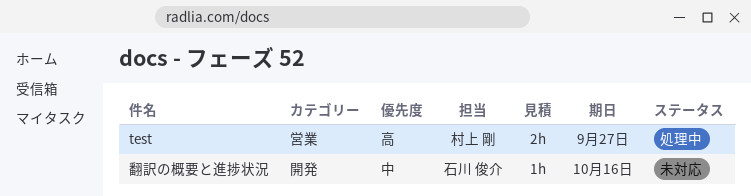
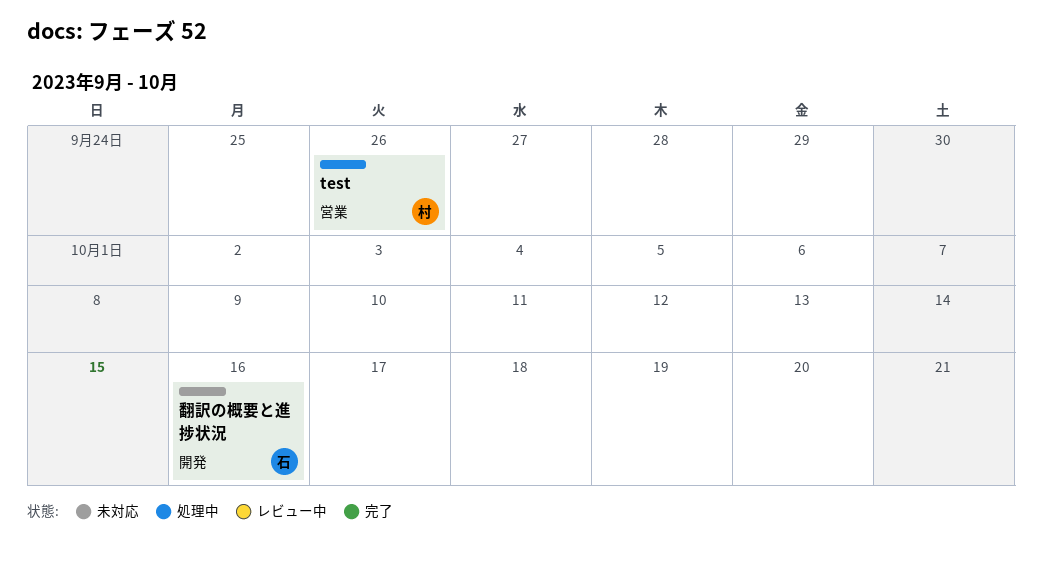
test, due: Sep 27 -> Sep 26

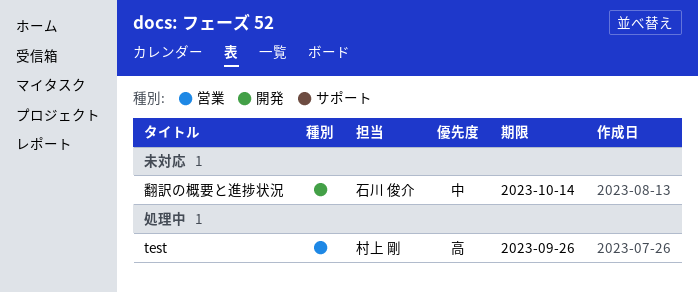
翻訳の概要と進捗状況, due: Oct 16 -> Oct 14

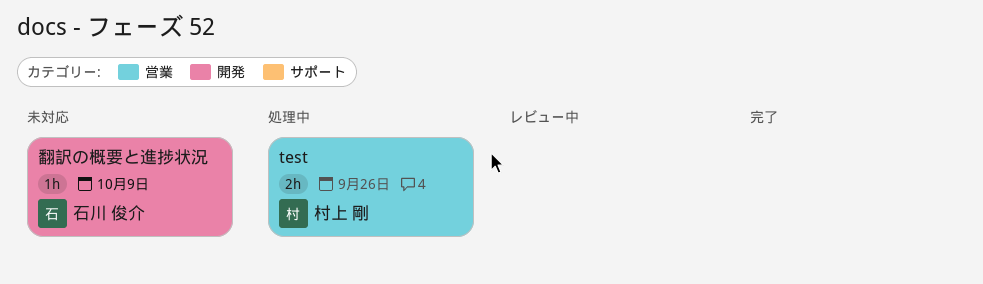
翻訳の概要と進捗状況, due: Oct 14 -> Oct 9

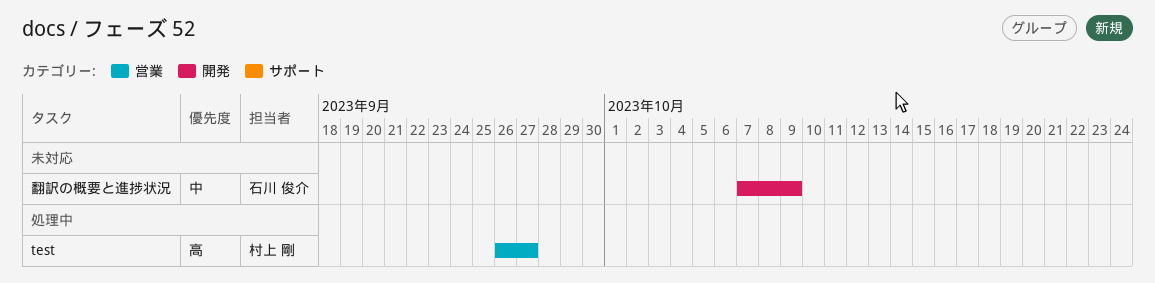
test, due: Sep 26 -> Sep 27

